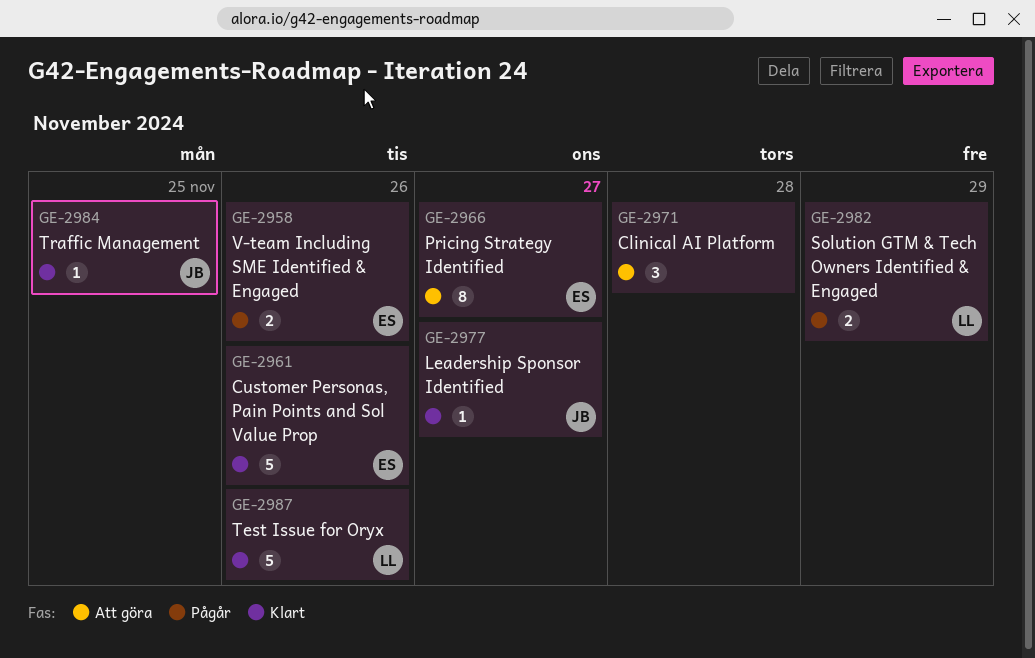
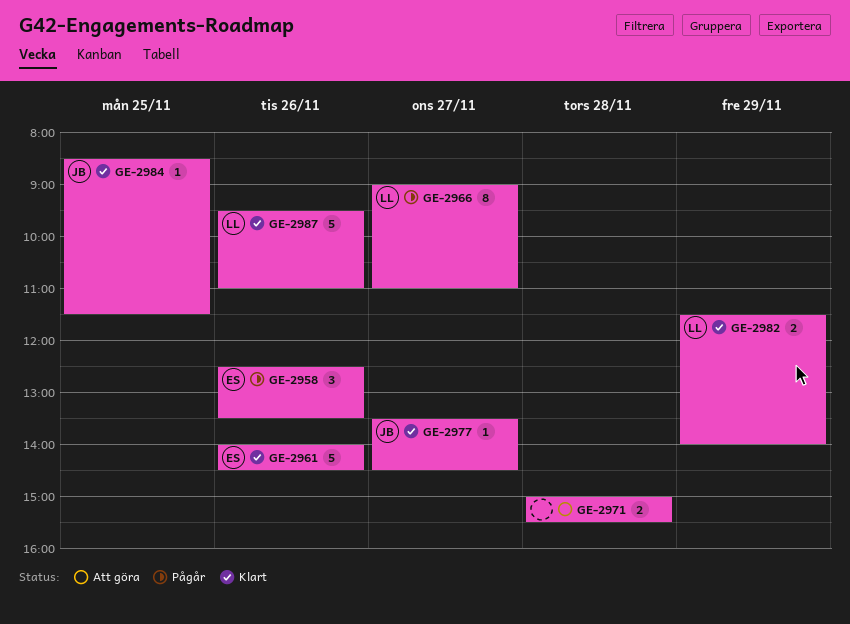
GE-2958, estimate: 2 -> 3
GE-2966, status: Att göra -> Pågår
GE-2966, owner: ES -> LL
GE-2971, estimate: 3 -> 2
GE-2982, status: Pågår -> Klart

